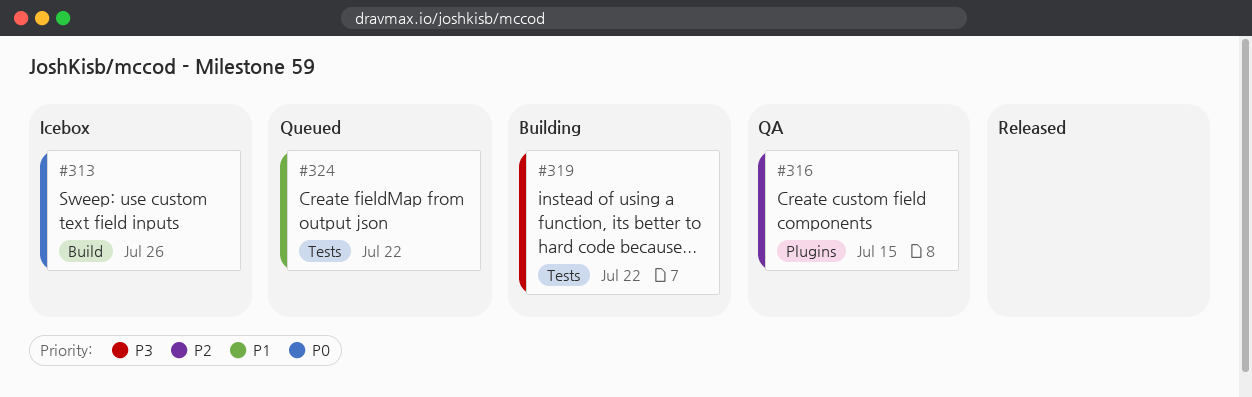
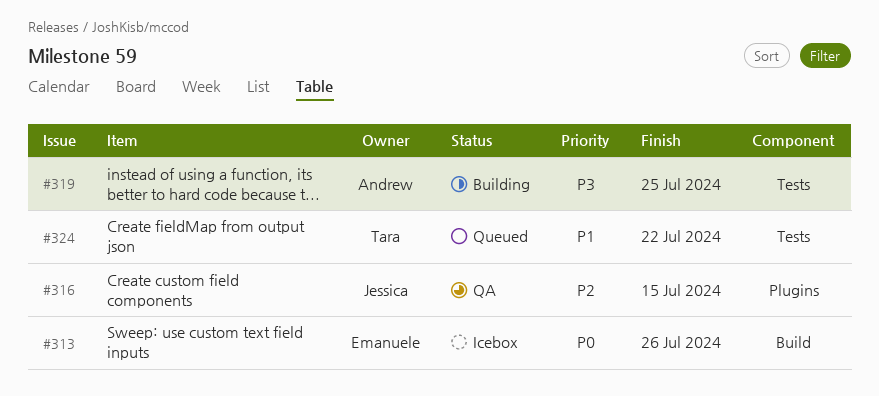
#319, due: Jul 22 -> Jul 25

